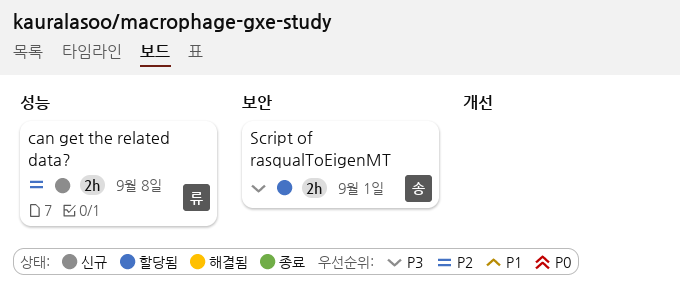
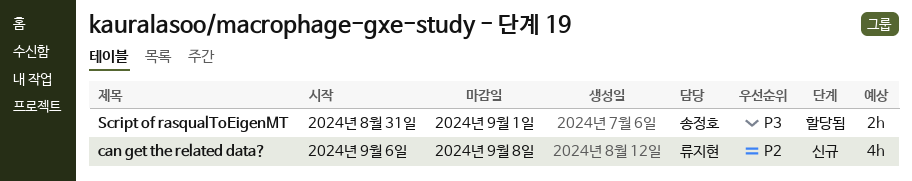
can get the related data?, estimate: 2h -> 4h

